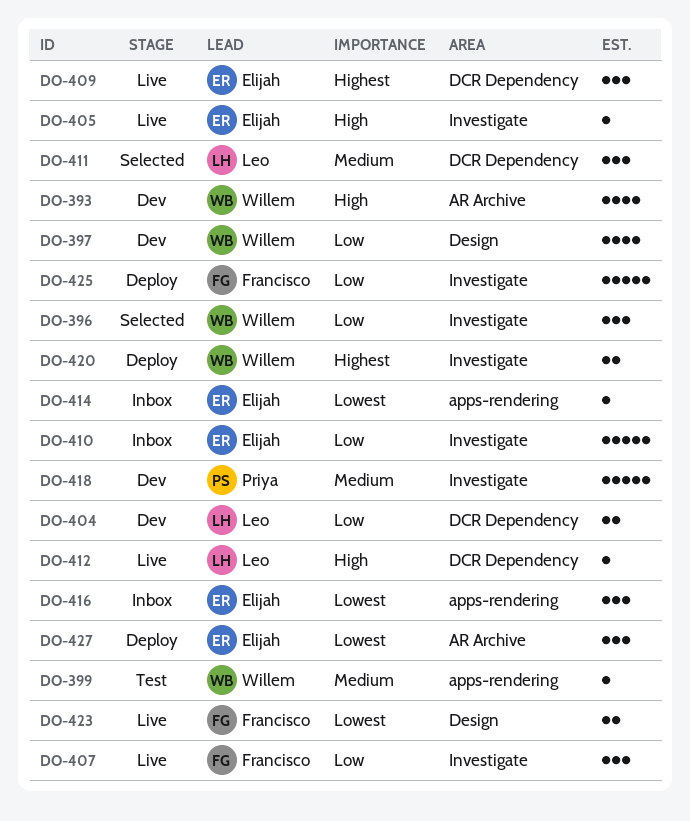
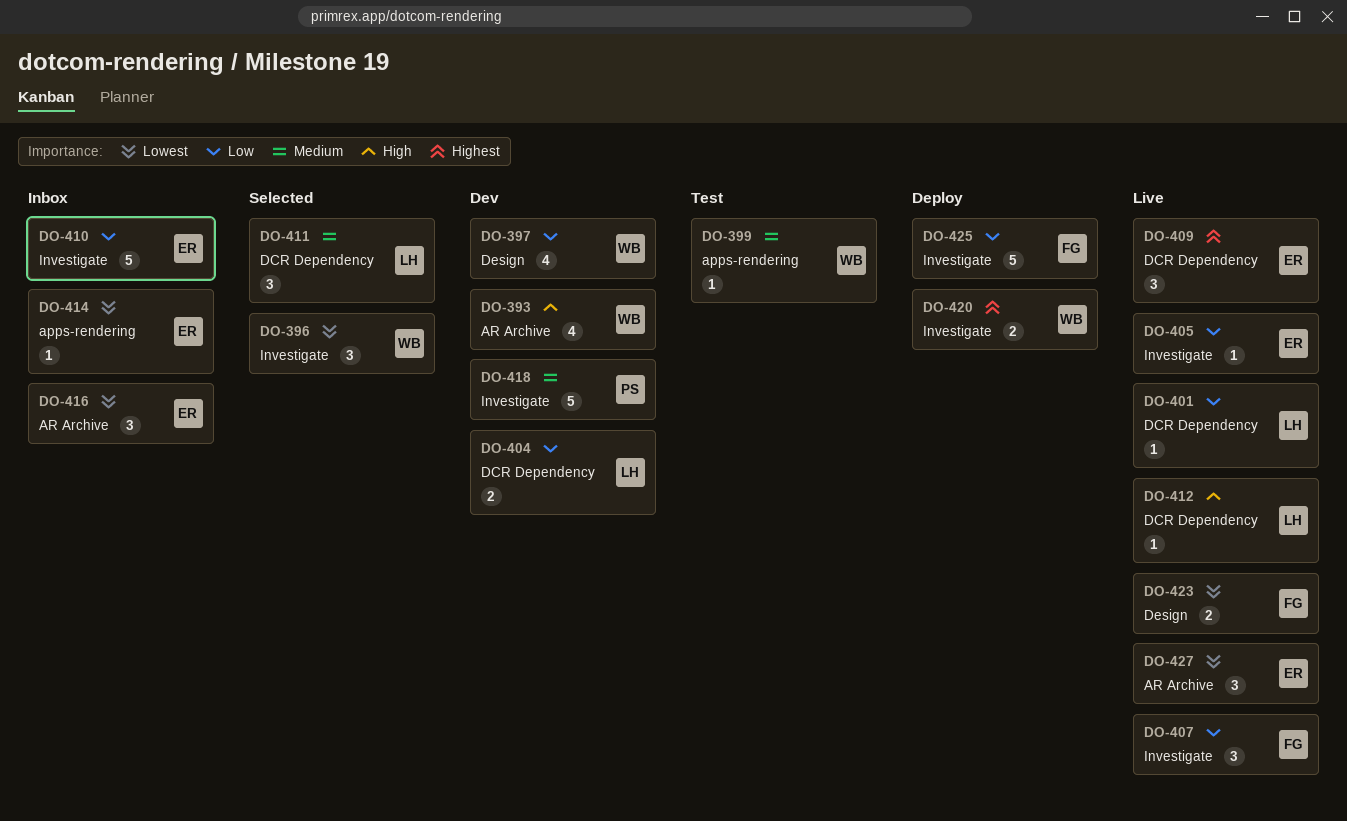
DO-396, priority: Low -> Lowest
DO-401: none -> present
DO-405, priority: High -> Low
DO-416, label: apps-rendering -> AR Archive
DO-427, status: Deploy -> Live

